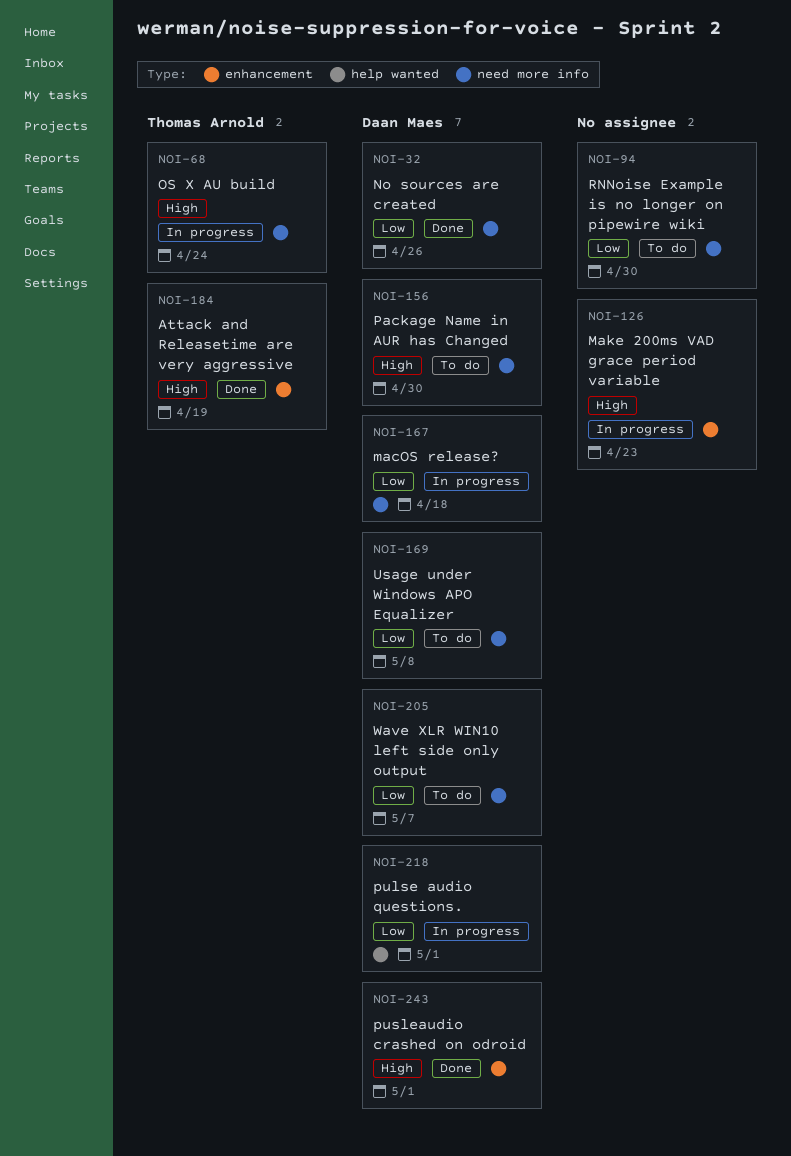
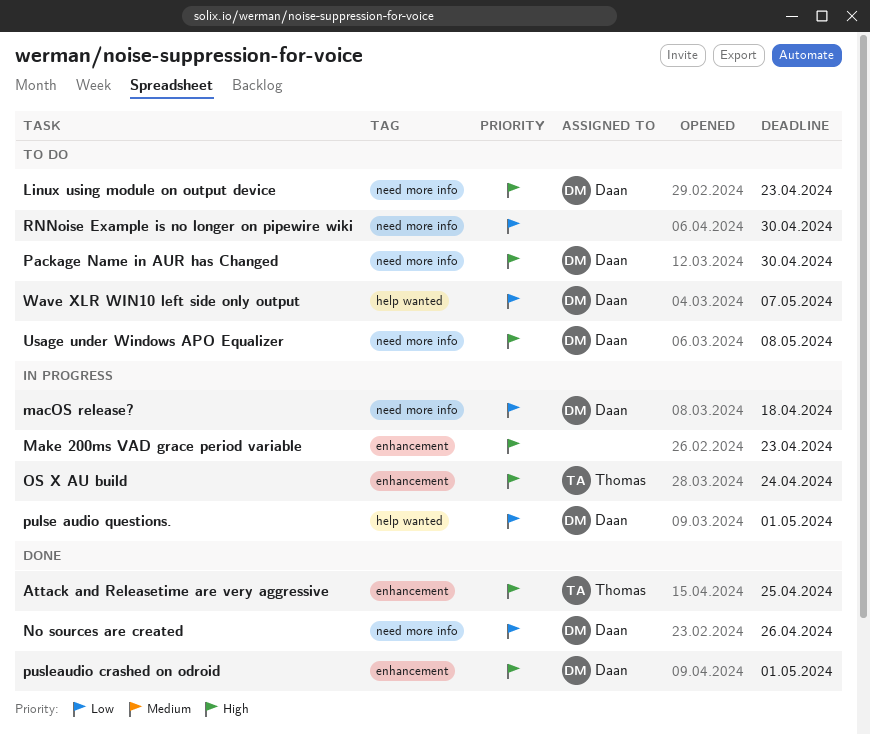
Attack and Releasetime are very aggressive, due: Apr 19 -> Apr 25
Linux using module on output device: none -> present
OS X AU build, label: need more info -> enhancement
Usage under Windows APO Equalizer, priority: Low -> High
Wave XLR WIN10 left side only output, label: need more info -> help wanted

